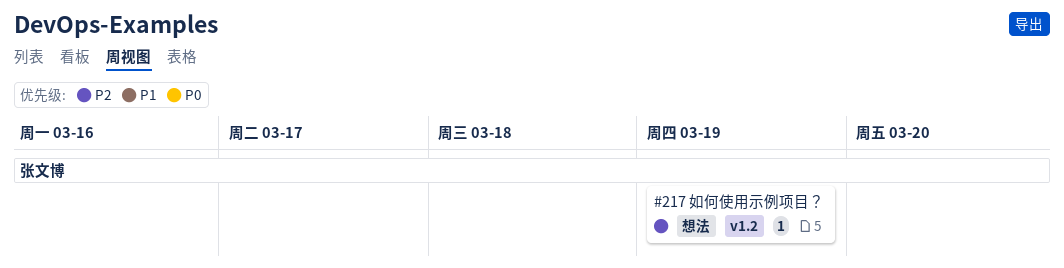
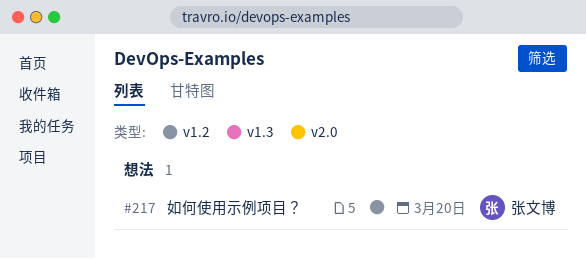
#217, due: Mar 19 -> Mar 20

